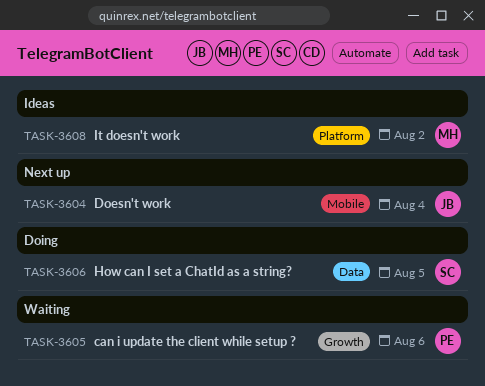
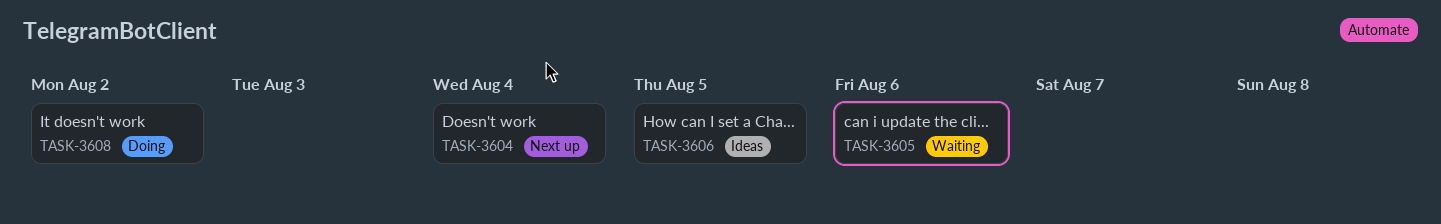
TASK-3606, status: Doing -> Ideas
TASK-3608, status: Ideas -> Doing

